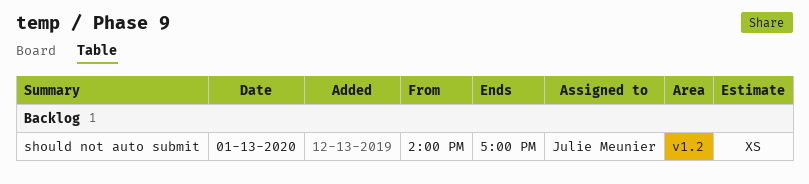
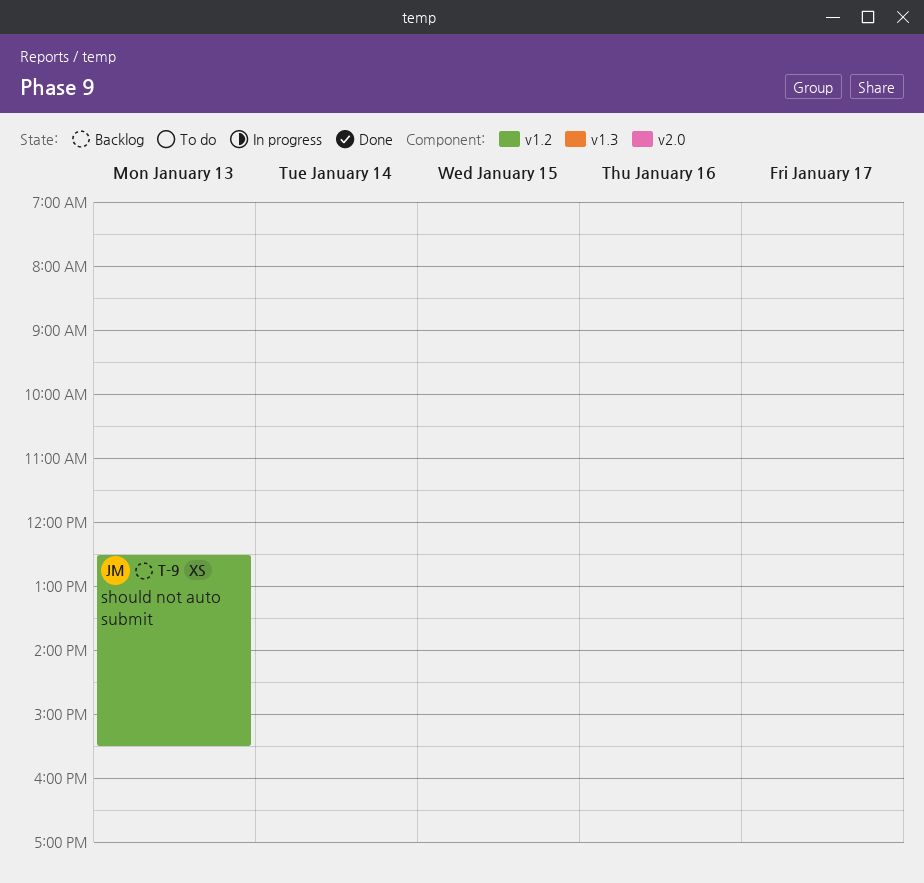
should not auto submit, begins: 14:00 -> 12:30
should not auto submit, ends: 17:00 -> 15:30

